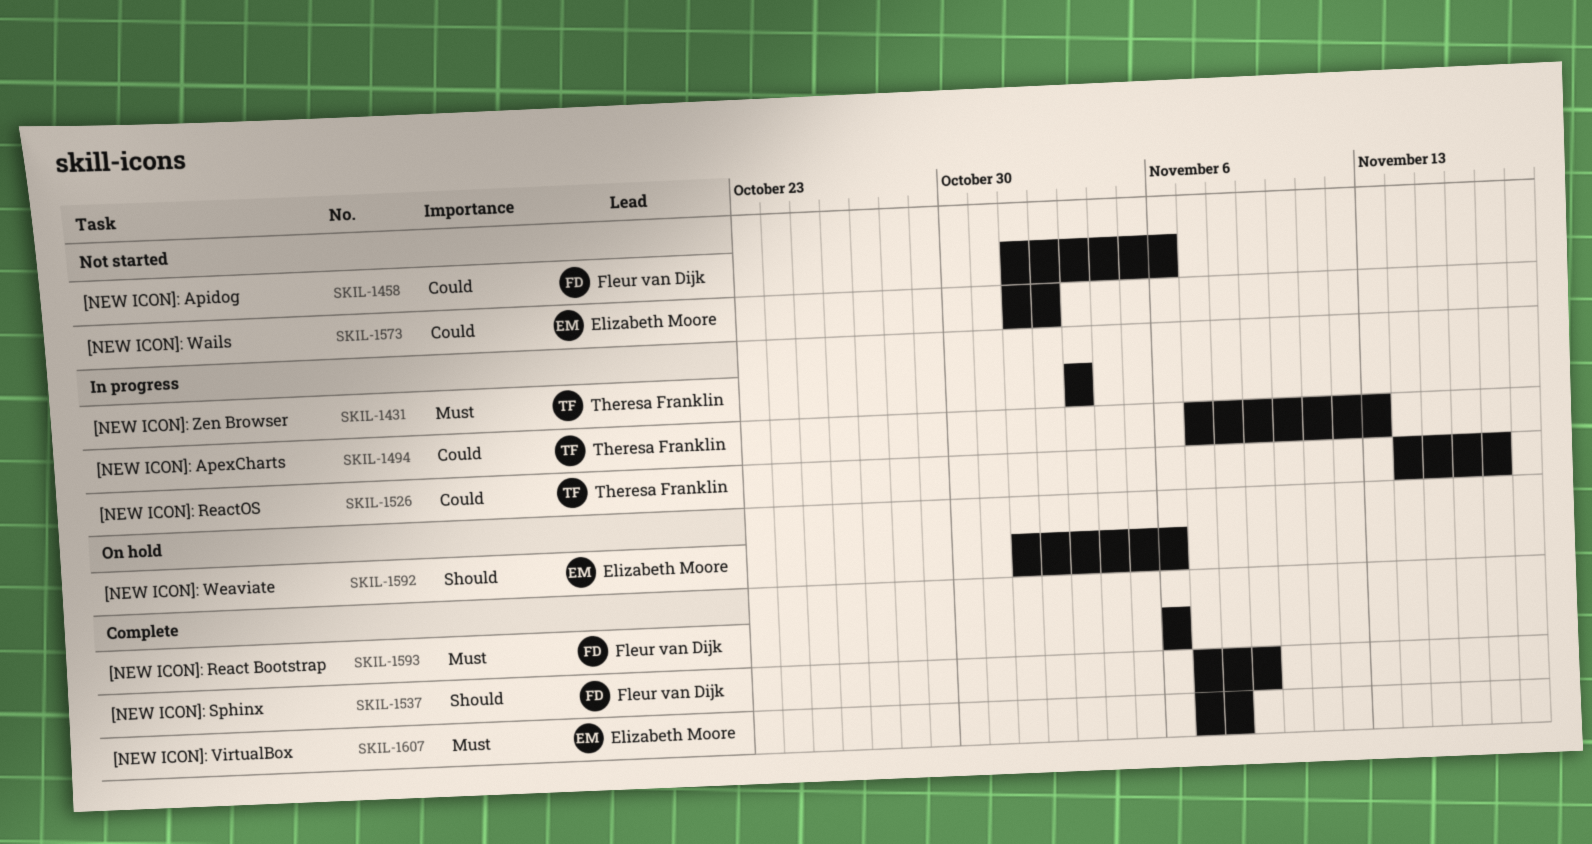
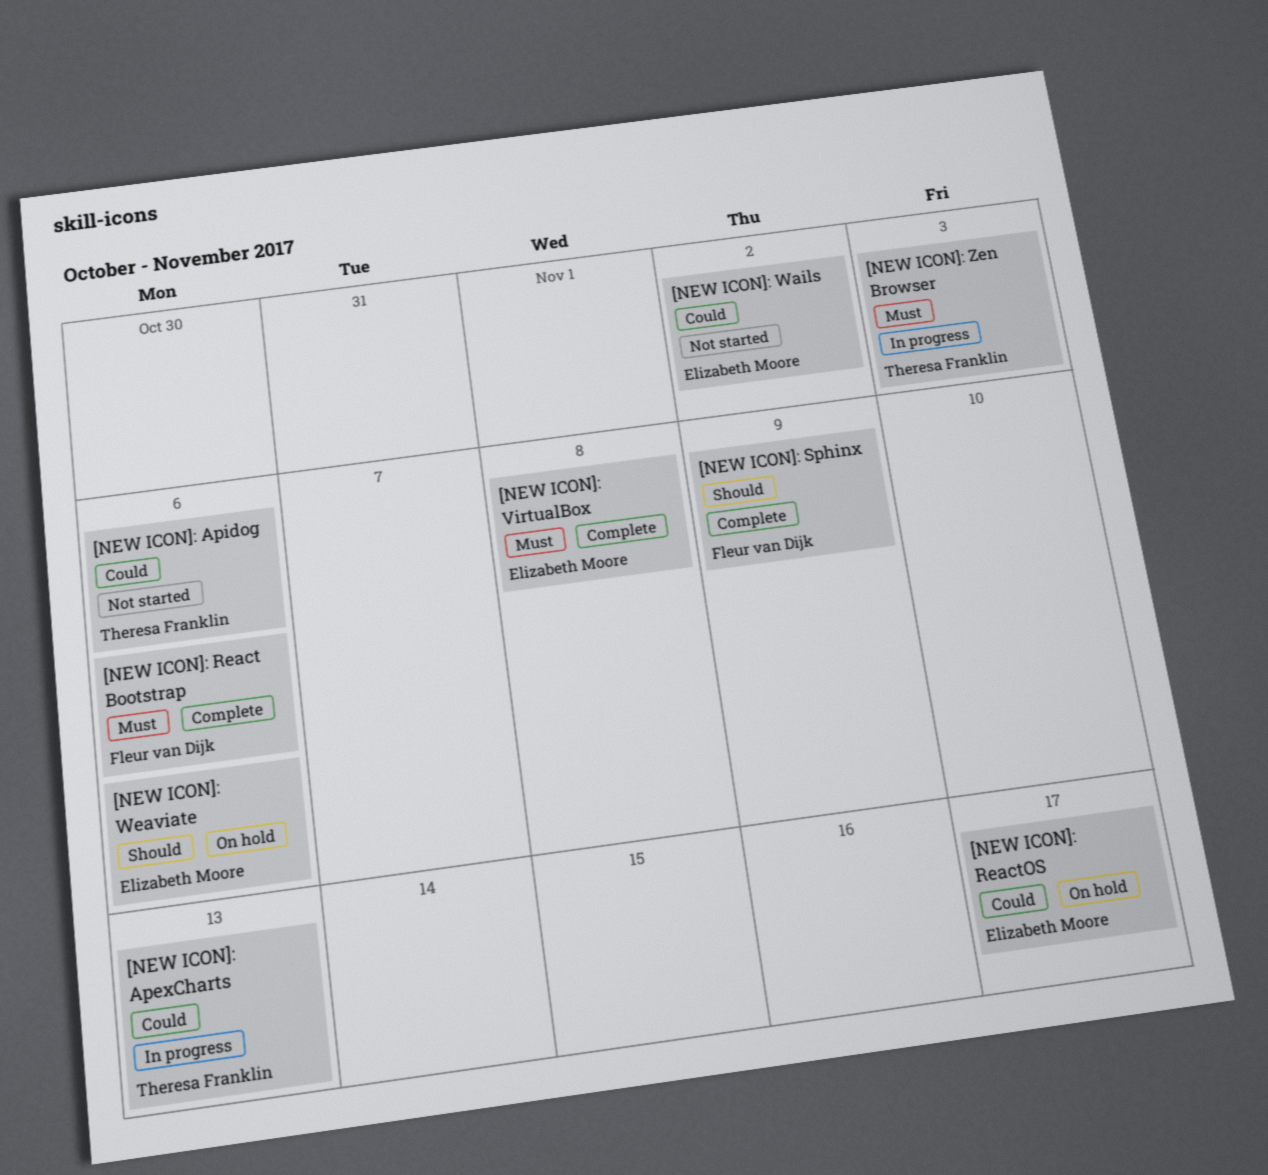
[NEW ICON]: Apidog, owner: Fleur van Dijk -> Theresa Franklin
[NEW ICON]: ReactOS, status: In progress -> On hold
[NEW ICON]: ReactOS, owner: Theresa Franklin -> Elizabeth Moore

